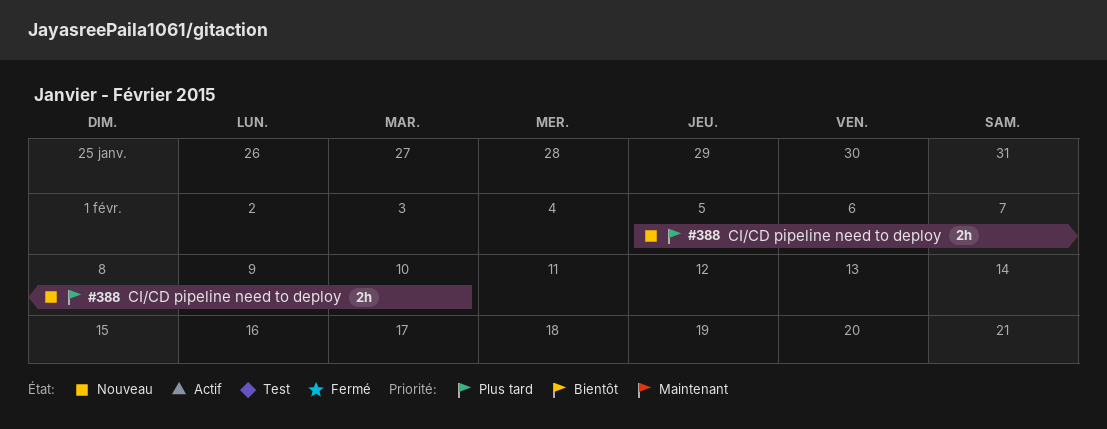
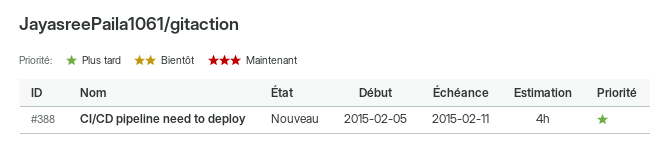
#388, estimate: 2h -> 4h
#388, due: Feb 10 -> Feb 11

